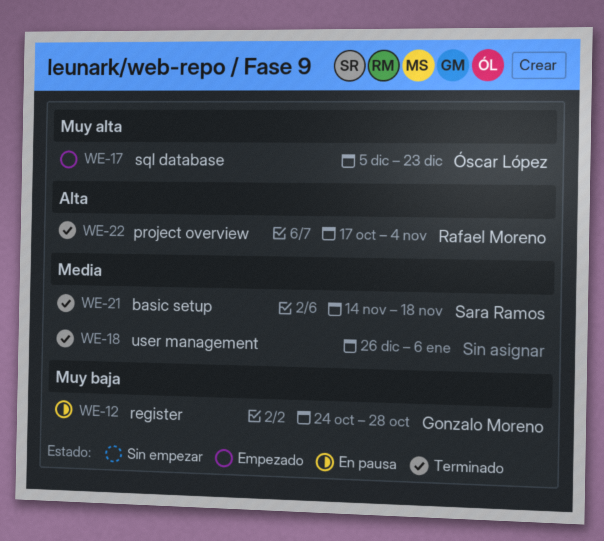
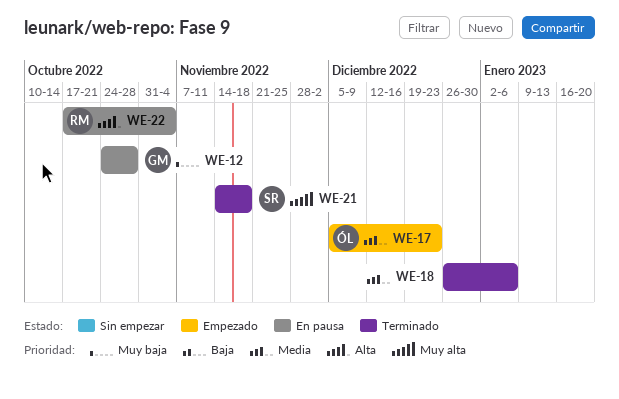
WE-17, priority: Muy alta -> Media
WE-21, priority: Media -> Muy alta
WE-22, status: Terminado -> En pausa

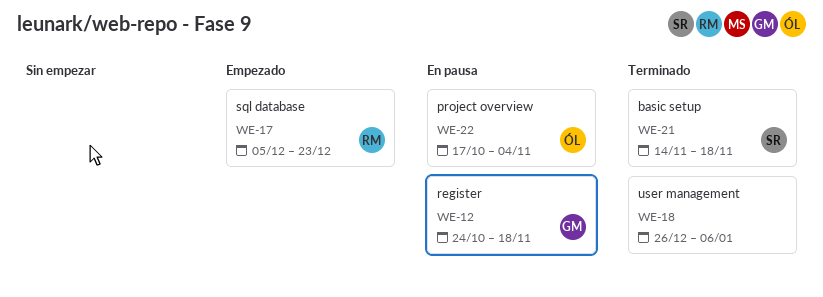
WE-12, due: Oct 28 -> Nov 18
WE-17, owner: ÓL -> RM
WE-22, owner: RM -> ÓL

